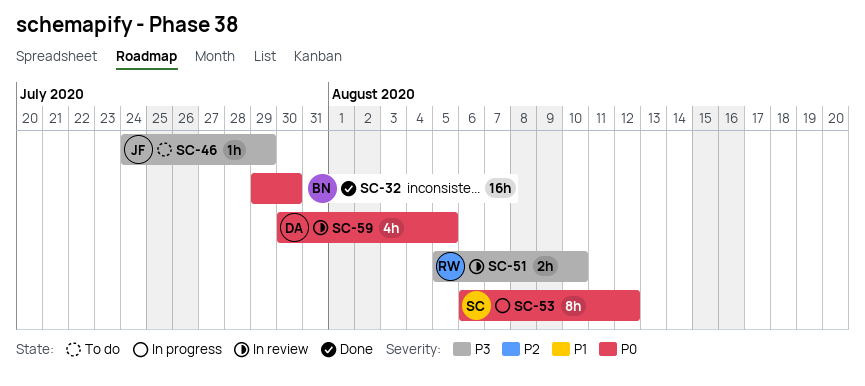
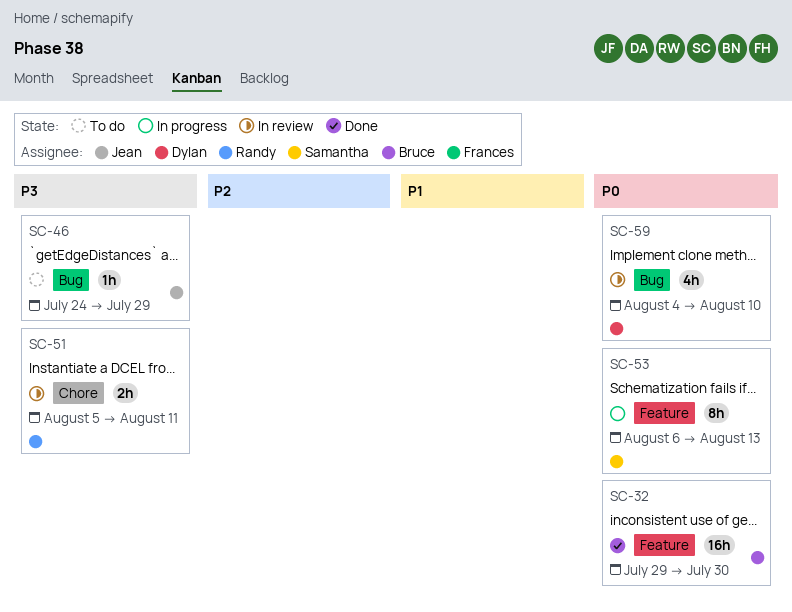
SC-51, due: Aug 10 -> Aug 11
SC-53, due: Aug 12 -> Aug 13
SC-59, start: Jul 30 -> Aug 4
SC-59, due: Aug 5 -> Aug 10

